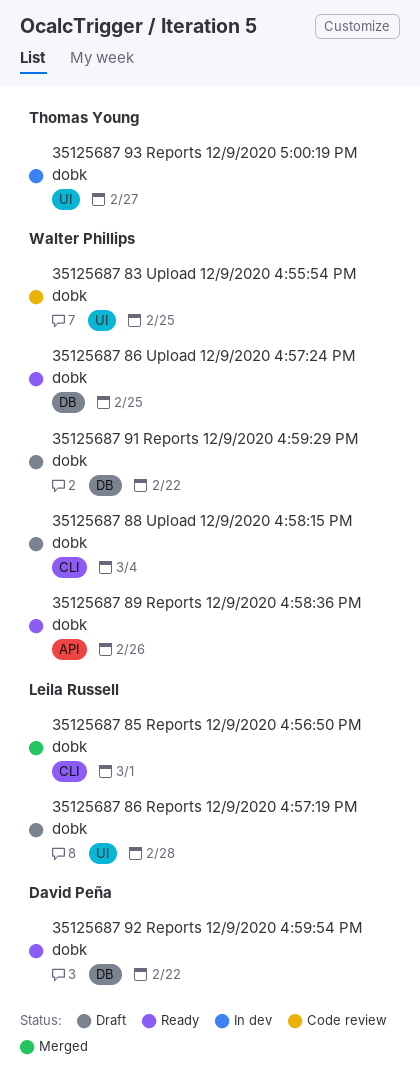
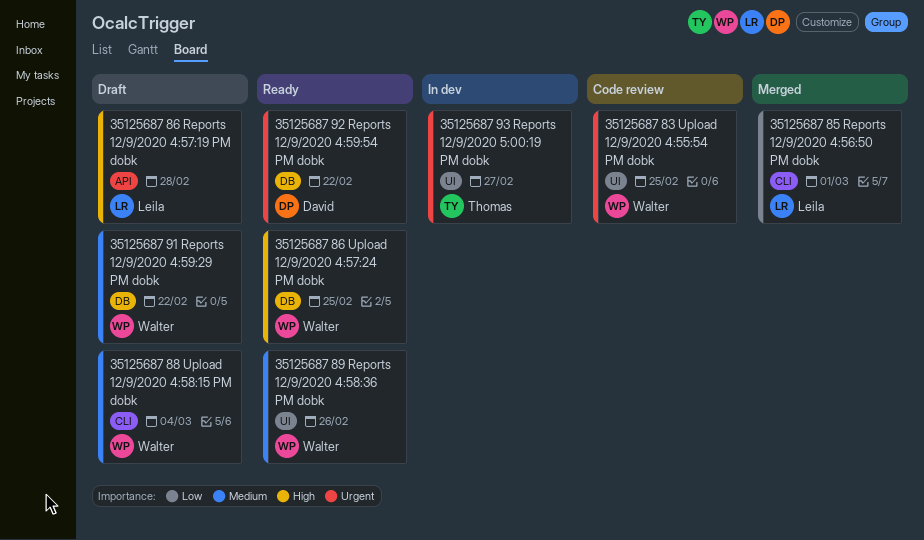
35125687 86 Reports 12/9/2020 4:57:19 PM dobk, label: UI -> API
35125687 89 Reports 12/9/2020 4:58:36 PM dobk, label: API -> UI

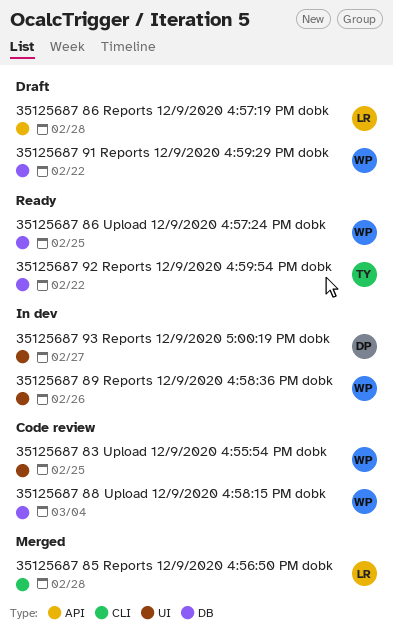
35125687 85 Reports 12/9/2020 4:56:50 PM dobk, due: Mar 1 -> Feb 28
35125687 88 Upload 12/9/2020 4:58:15 PM dobk, status: Draft -> Code review
35125687 88 Upload 12/9/2020 4:58:15 PM dobk, label: CLI -> DB
35125687 89 Reports 12/9/2020 4:58:36 PM dobk, status: Ready -> In dev
35125687 92 Reports 12/9/2020 4:59:54 PM dobk, owner: David -> Thomas
35125687 93 Reports 12/9/2020 5:00:19 PM dobk, owner: Thomas -> David

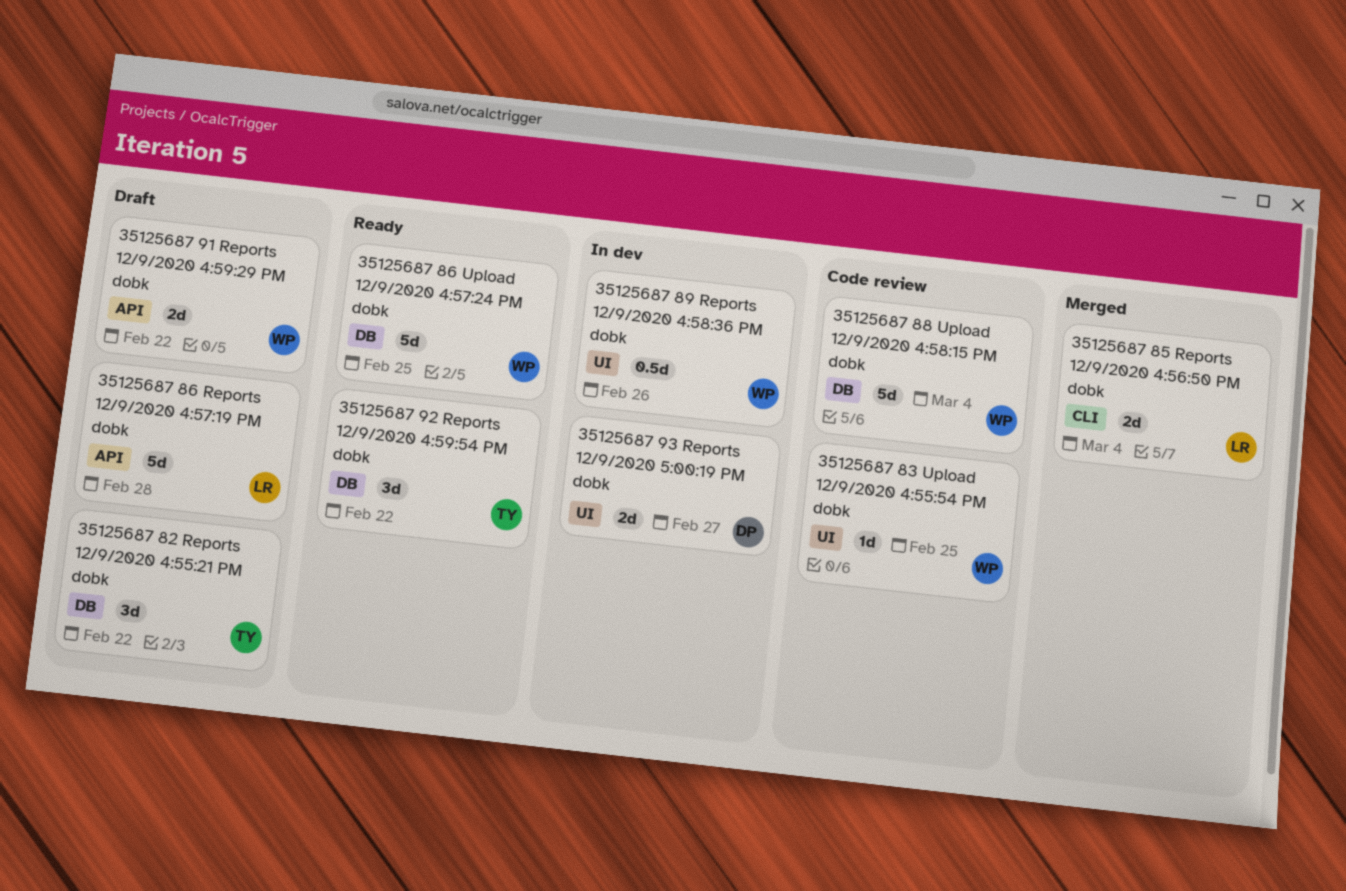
35125687 82 Reports 12/9/2020 4:55:21 PM dobk: none -> present
35125687 85 Reports 12/9/2020 4:56:50 PM dobk, due: Feb 28 -> Mar 4
35125687 91 Reports 12/9/2020 4:59:29 PM dobk, label: DB -> API

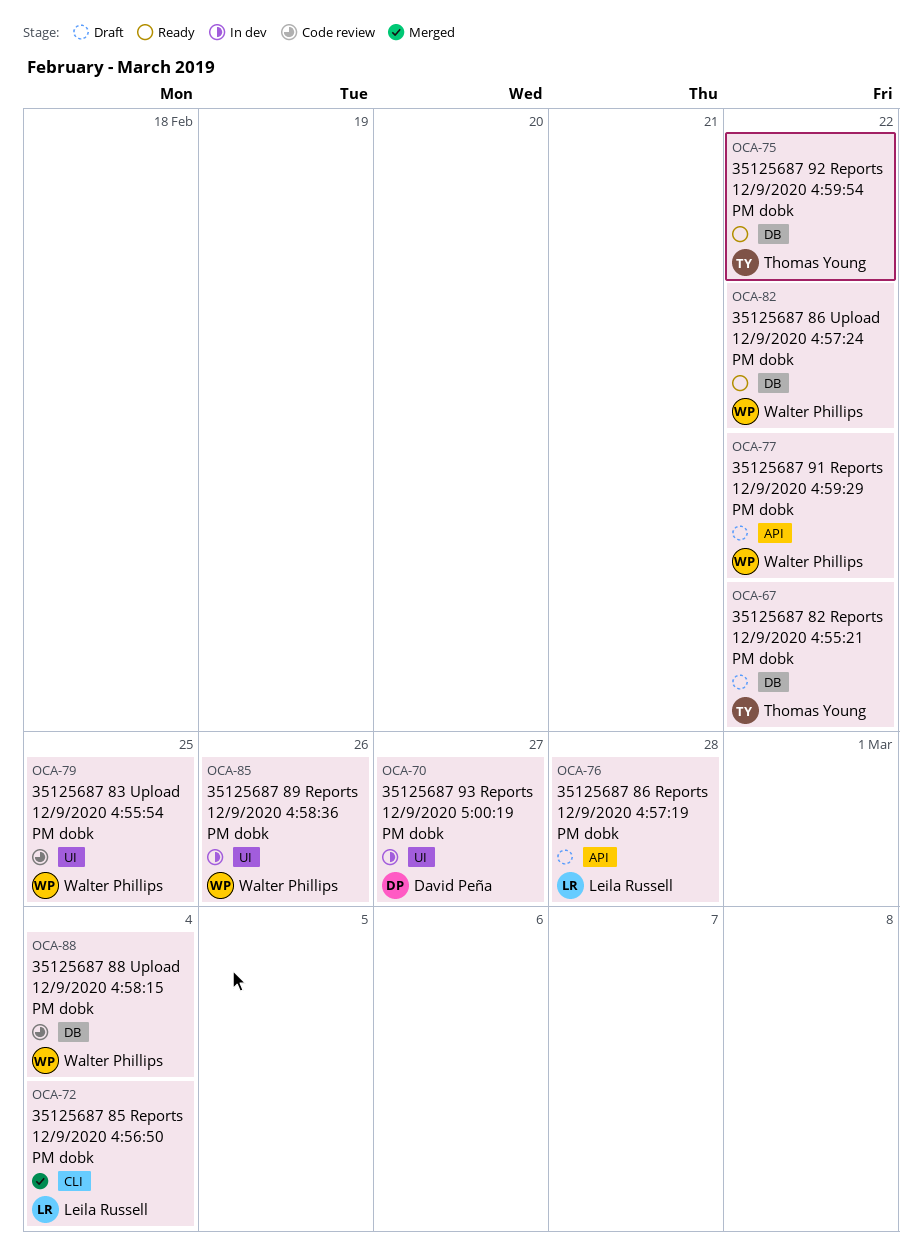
35125687 86 Upload 12/9/2020 4:57:24 PM dobk, due: Feb 25 -> Feb 22

